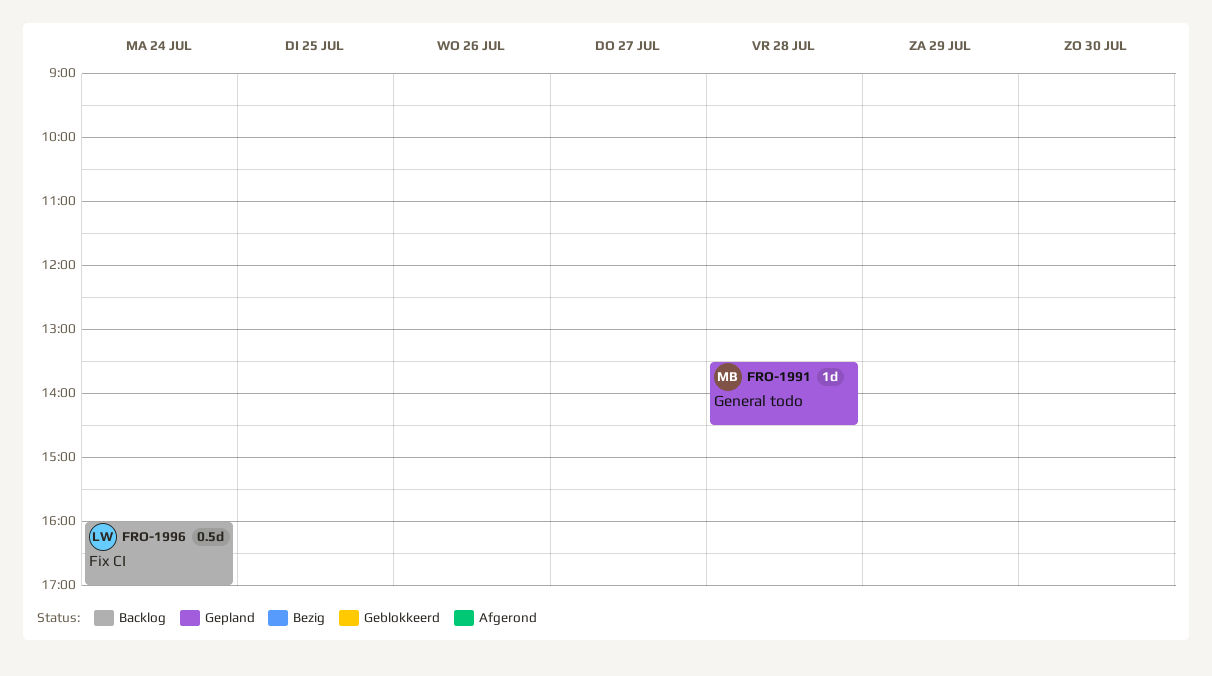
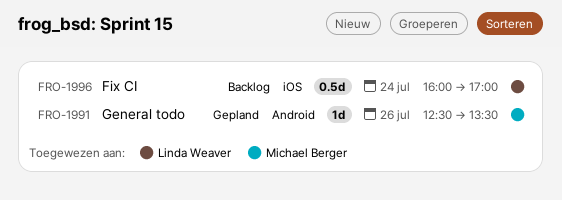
FRO-1991, day: Jul 28 -> Jul 26
FRO-1991, begins: 13:30 -> 12:30
FRO-1991, ends: 14:30 -> 13:30

